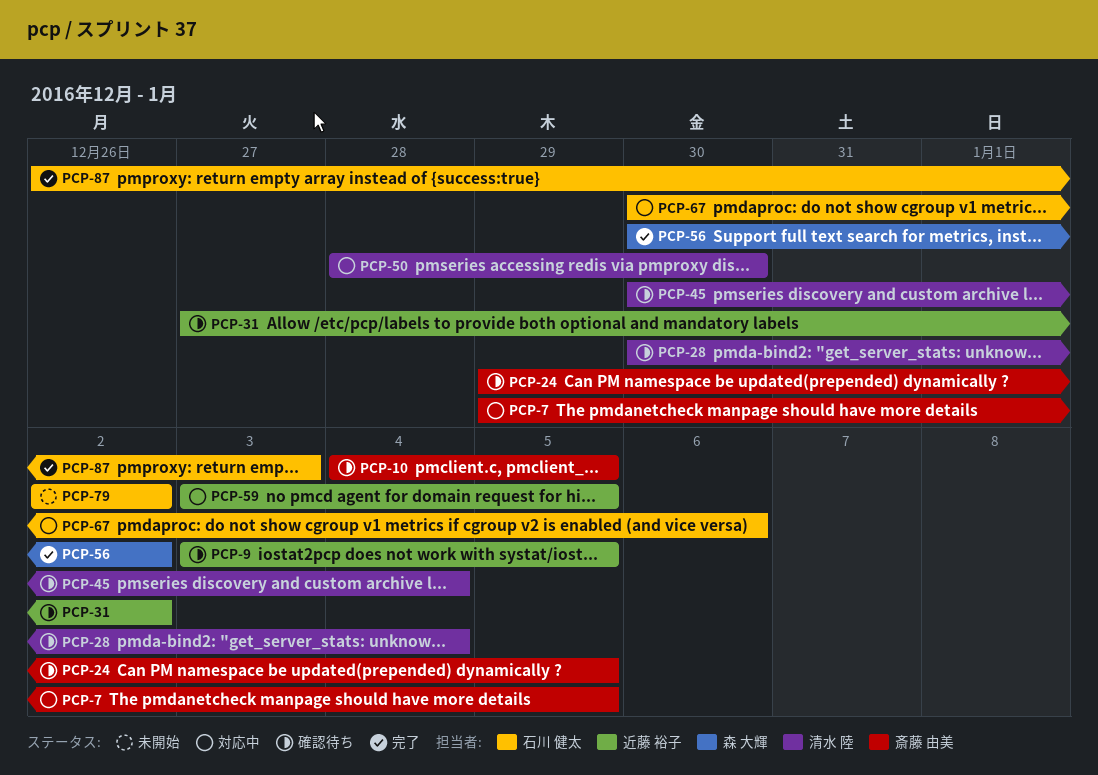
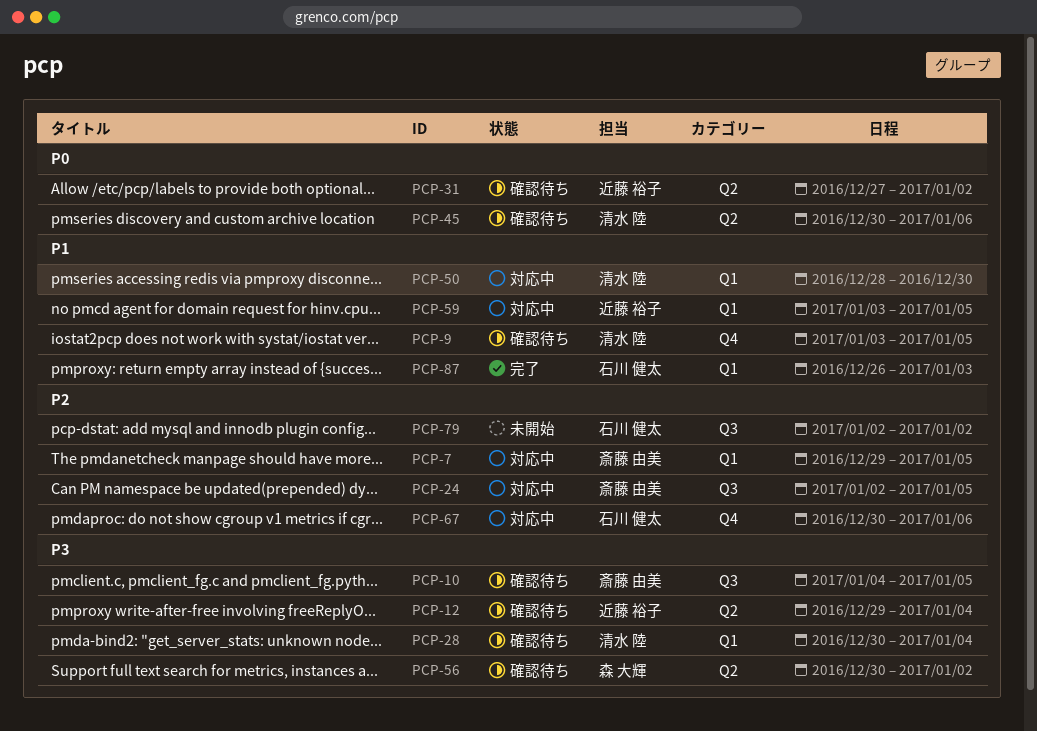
PCP-9, owner: 近藤 裕子 -> 清水 陸
PCP-12: none -> present
PCP-24, status: 確認待ち -> 対応中
PCP-24, start: Dec 29 -> Jan 2
PCP-45, due: Jan 4 -> Jan 6
PCP-56, status: 完了 -> 確認待ち

